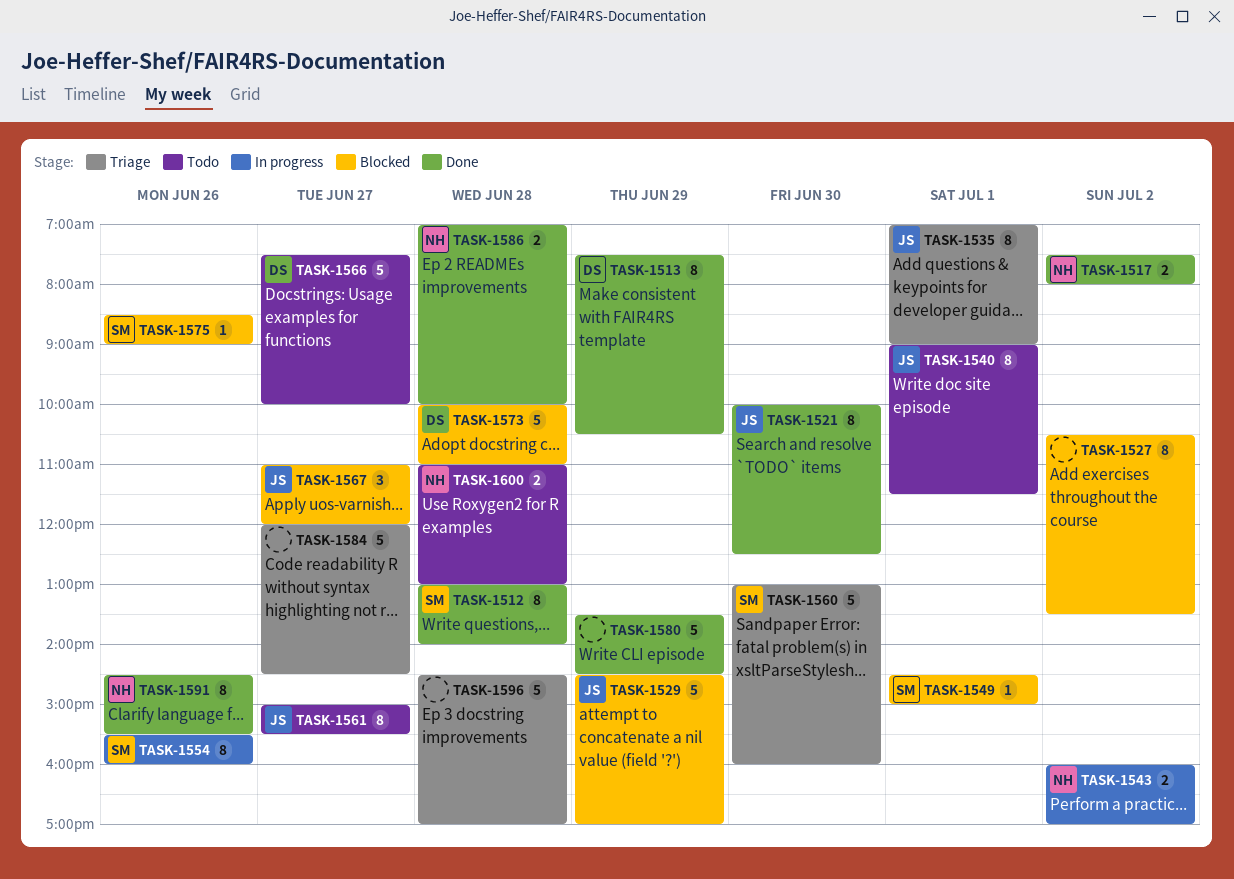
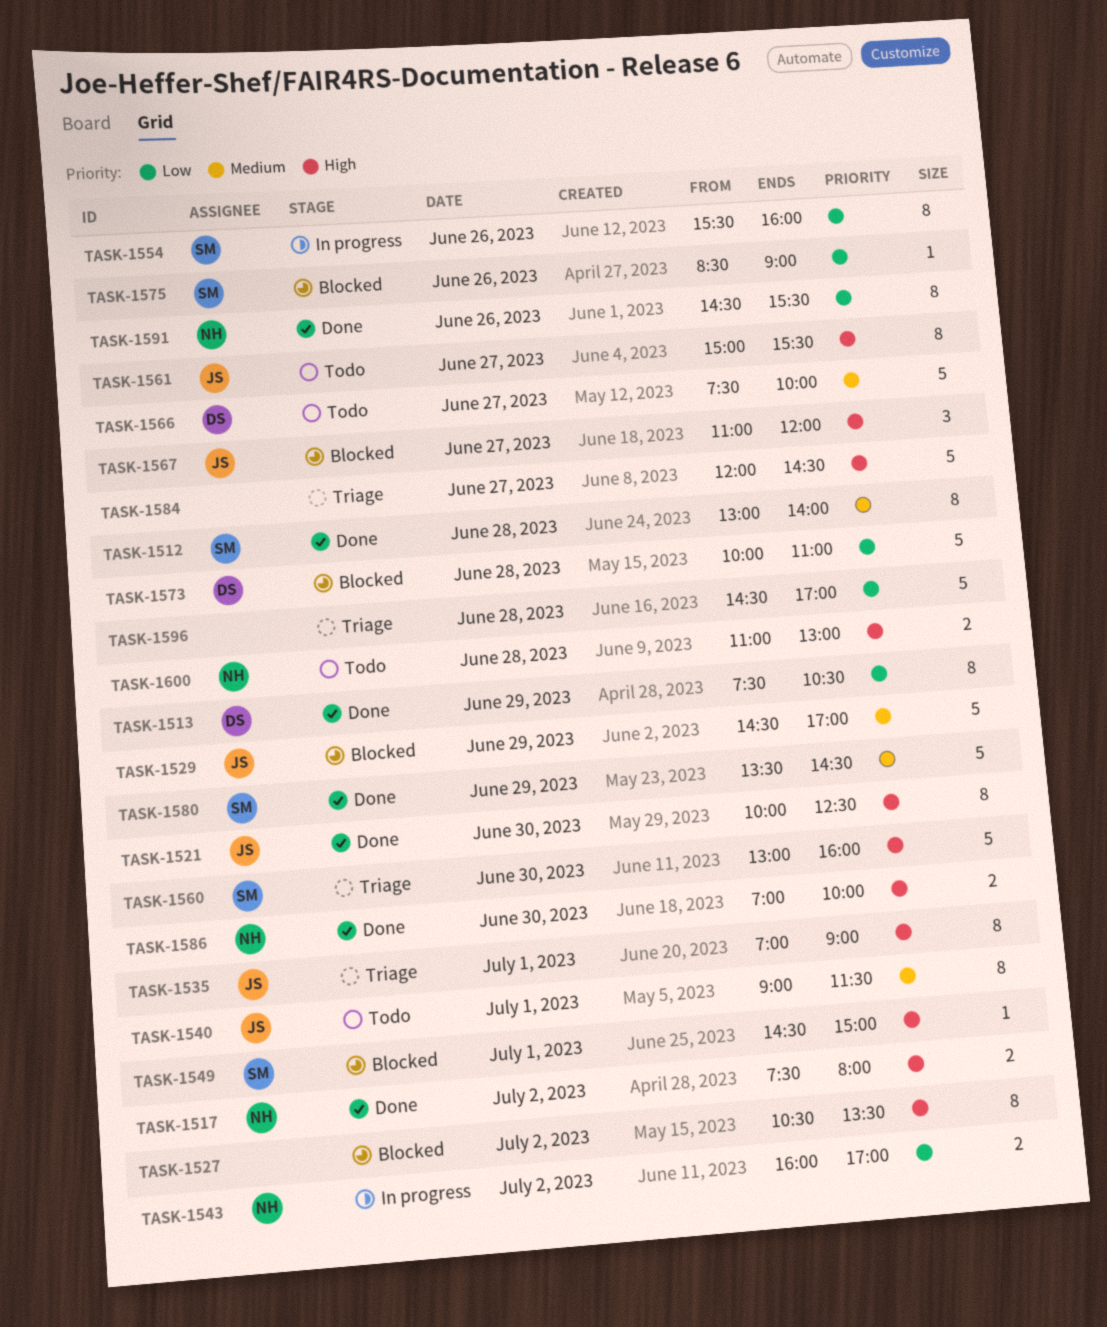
TASK-1580, owner: none -> SM
TASK-1586, day: Jun 28 -> Jun 30

